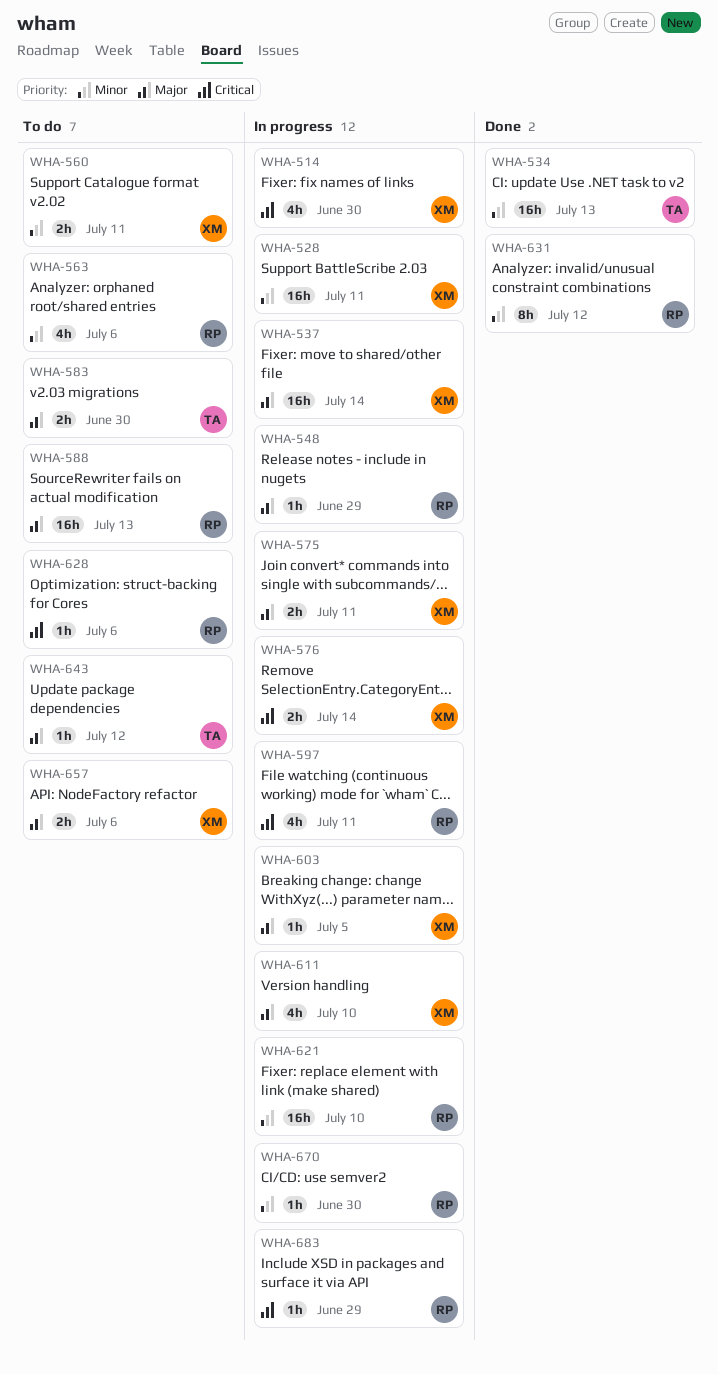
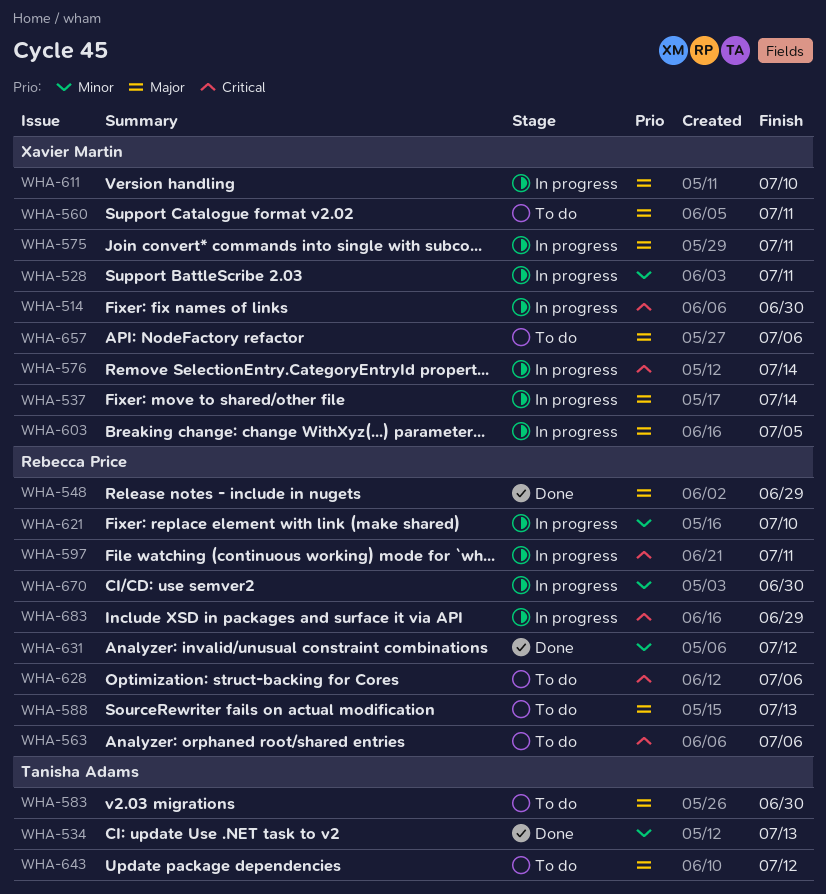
WHA-548, status: In progress -> Done
WHA-560, priority: Minor -> Major
WHA-563, priority: Minor -> Critical

